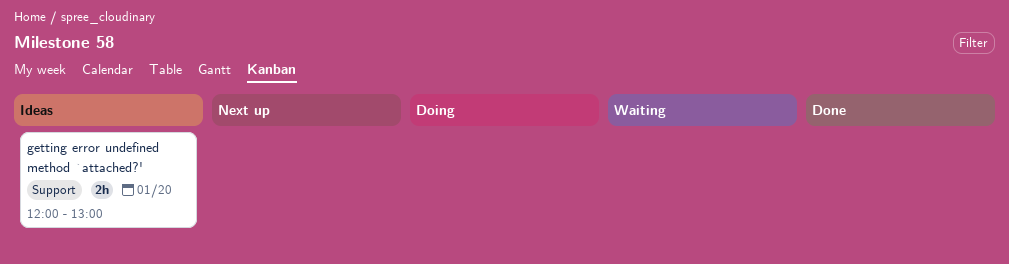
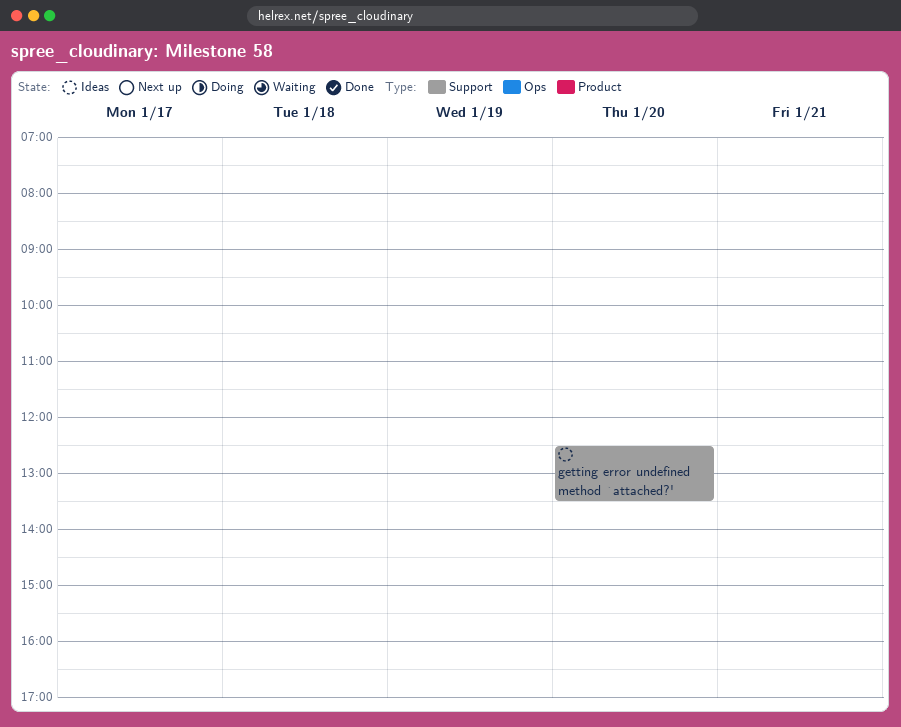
getting error undefined method `attached?', begins: 12:00 -> 12:30
getting error undefined method `attached?', ends: 13:00 -> 13:30

